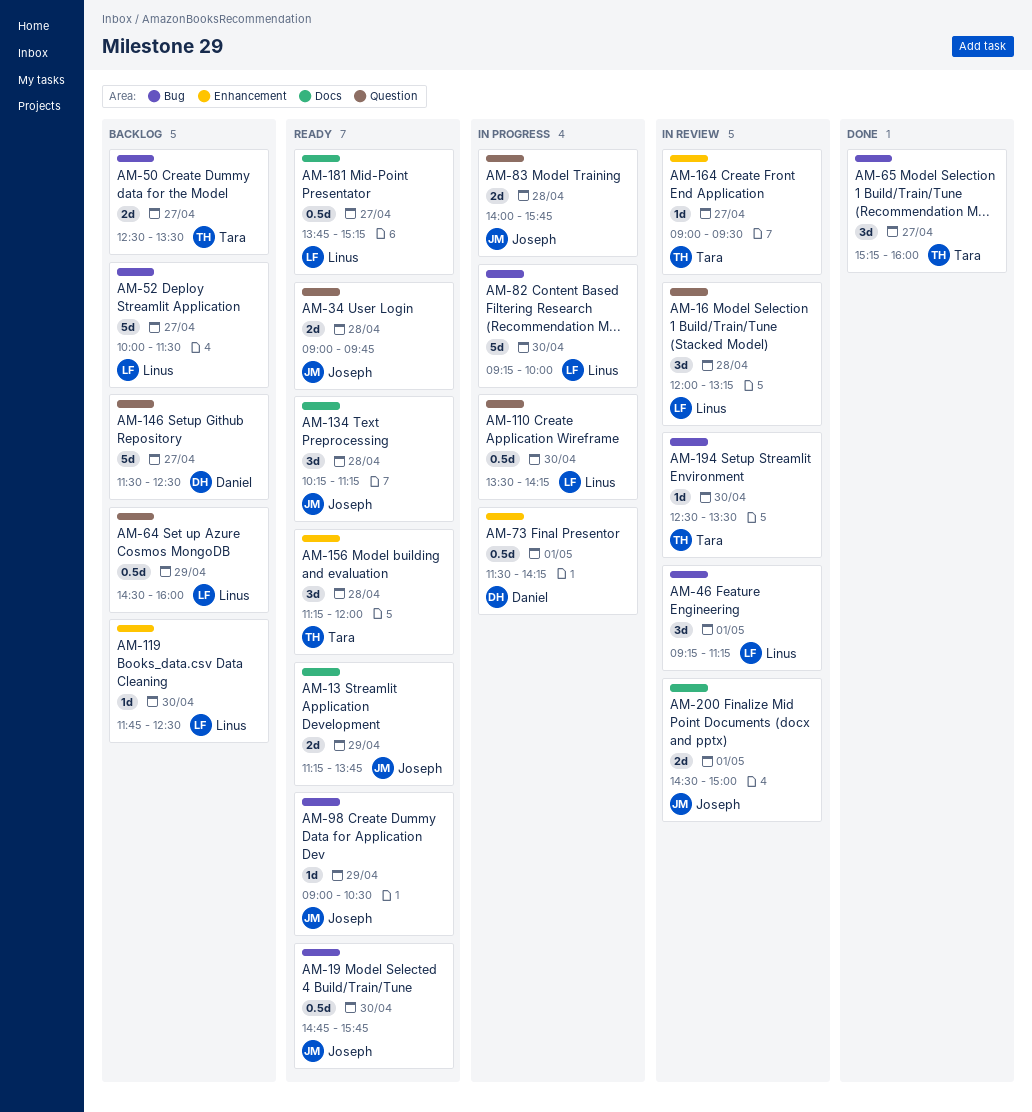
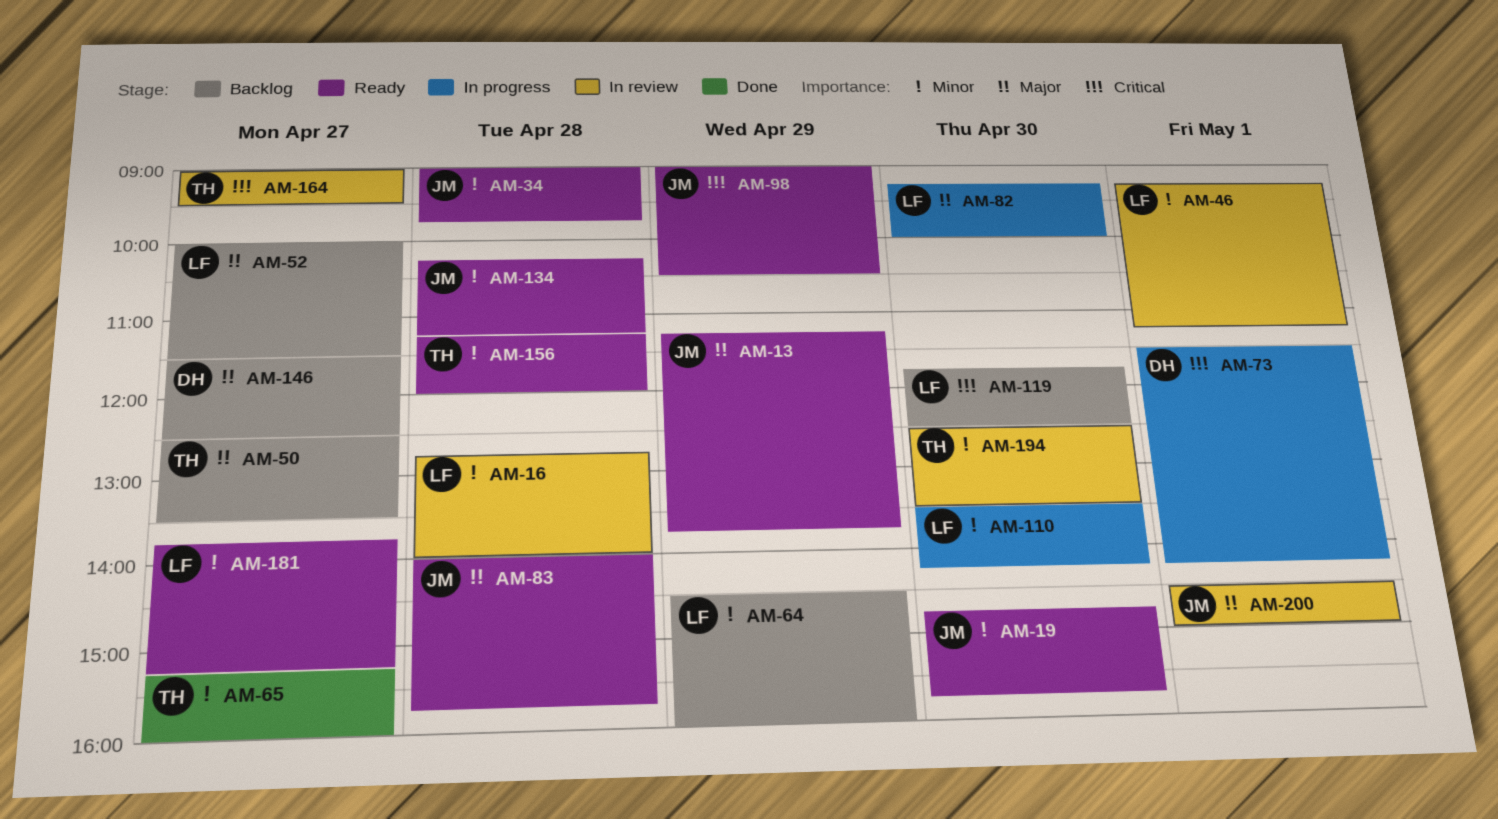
AM-16, begins: 12:00 -> 12:45
AM-16, ends: 13:15 -> 14:00
AM-83, status: In progress -> Ready

